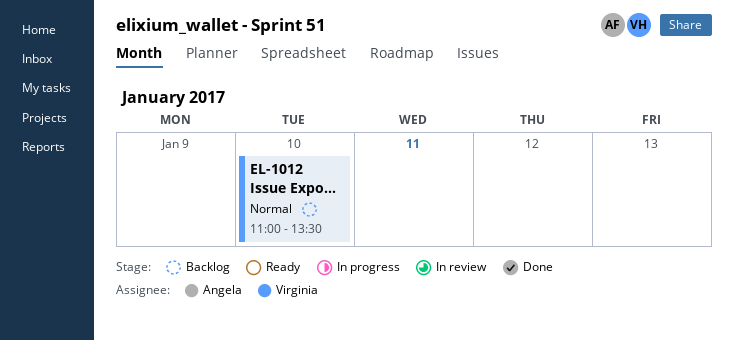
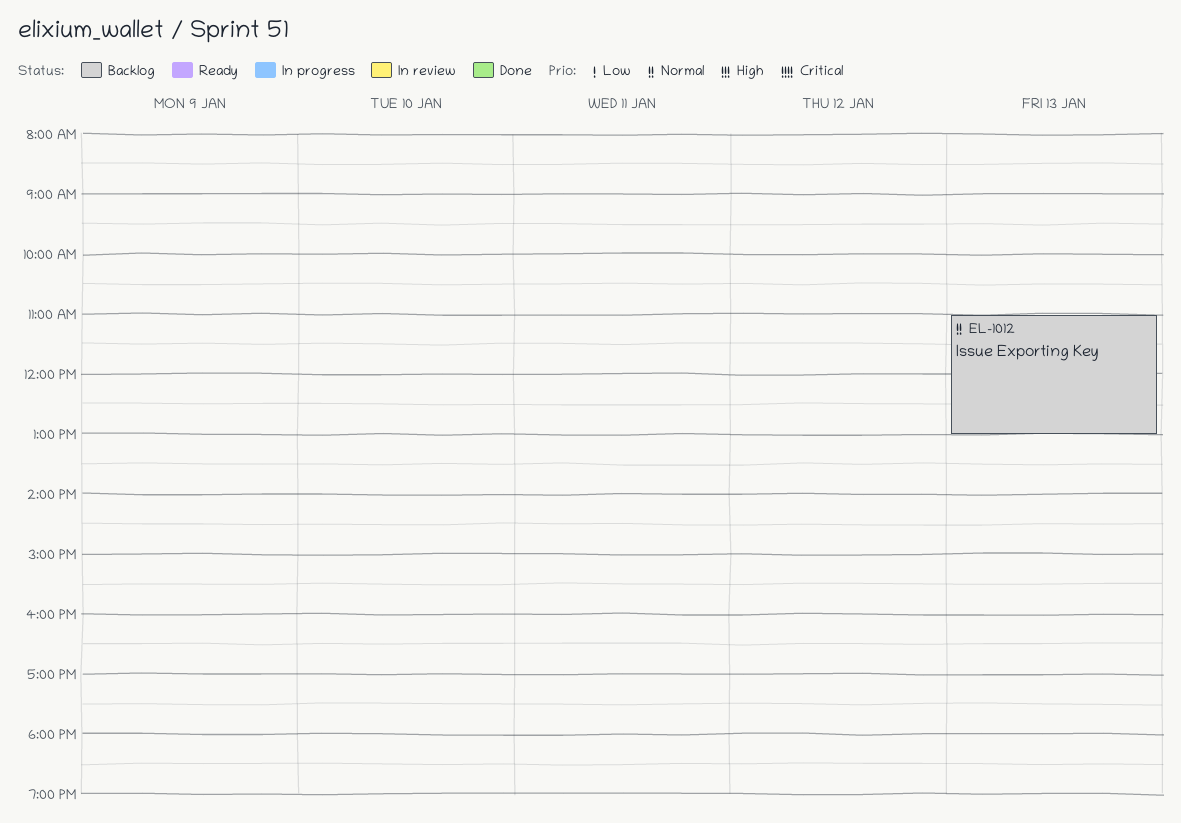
EL-1012, day: Jan 10 -> Jan 13
EL-1012, ends: 13:30 -> 13:00

